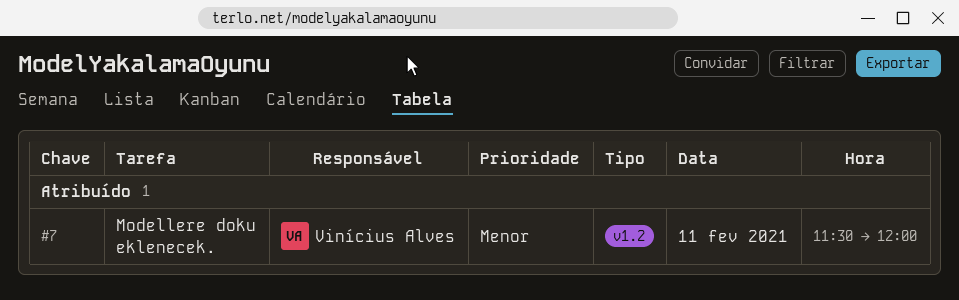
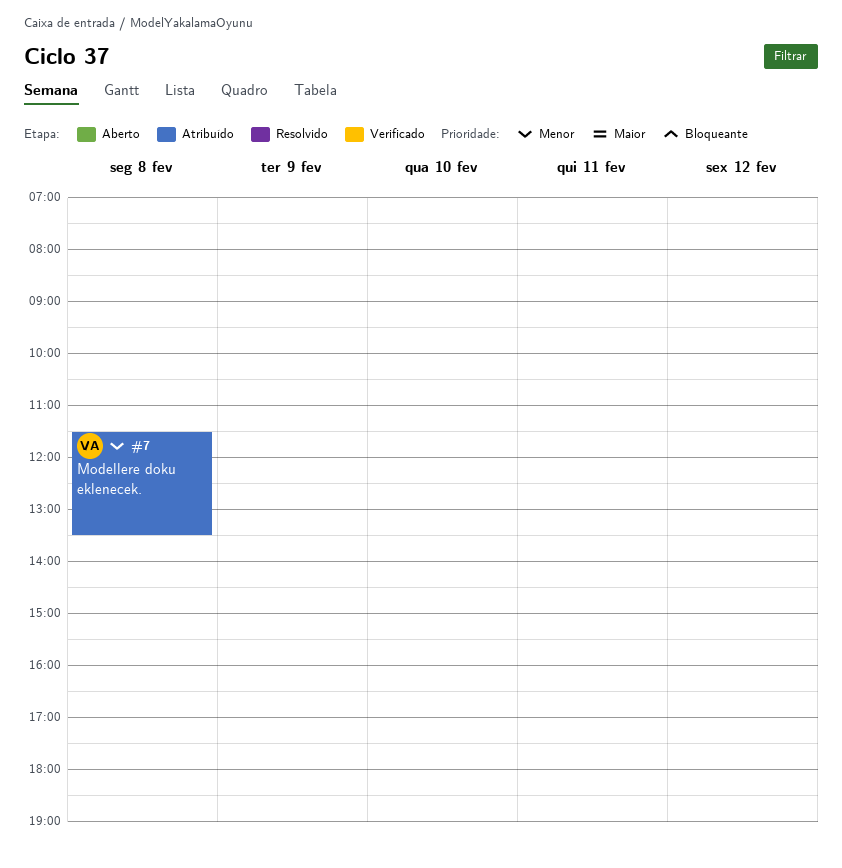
#7, day: Feb 11 -> Feb 8
#7, ends: 12:00 -> 13:30

